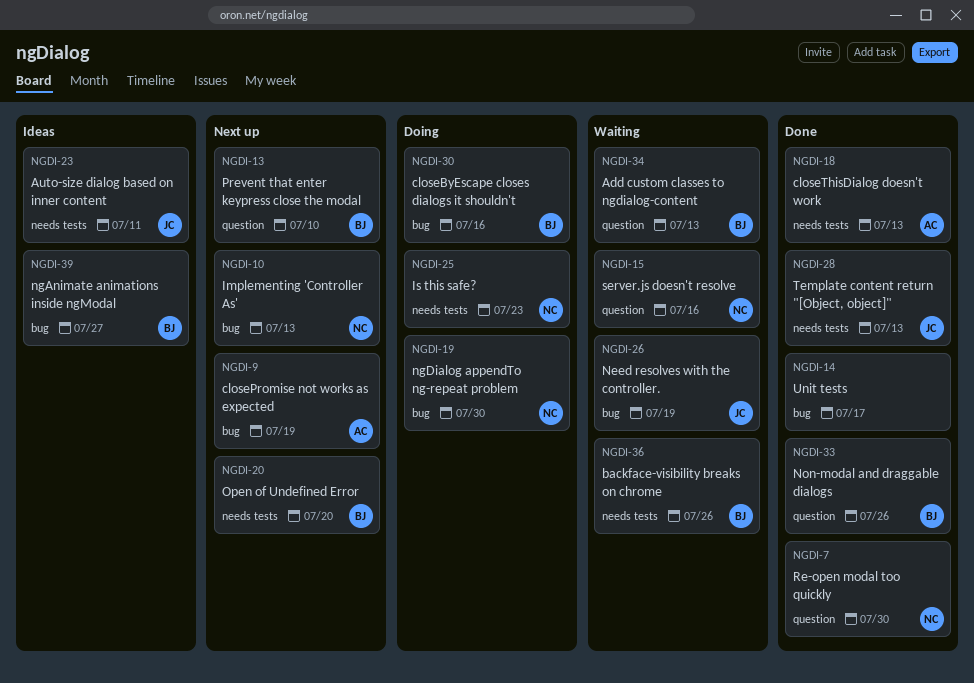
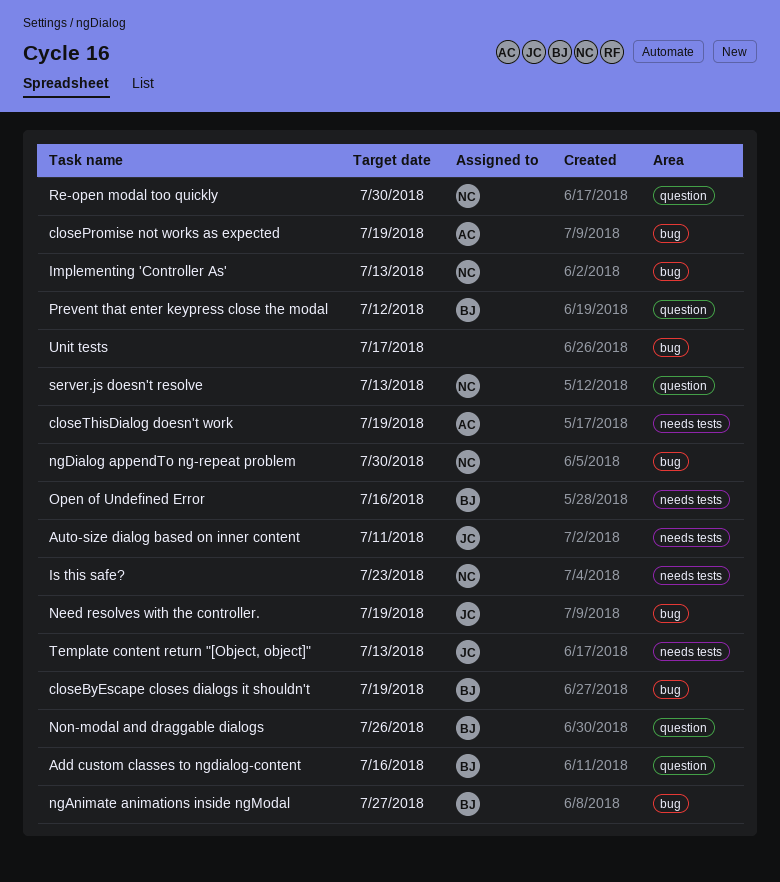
Add custom classes to ngdialog-content, due: Jul 13 -> Jul 16
backface-visibility breaks on chrome: present -> none
closeByEscape closes dialogs it shouldn't, due: Jul 16 -> Jul 19
closeThisDialog doesn't work, due: Jul 13 -> Jul 19
Open of Undefined Error, due: Jul 20 -> Jul 16
Prevent that enter keypress close the modal, due: Jul 10 -> Jul 12
server.js doesn't resolve, due: Jul 16 -> Jul 13

